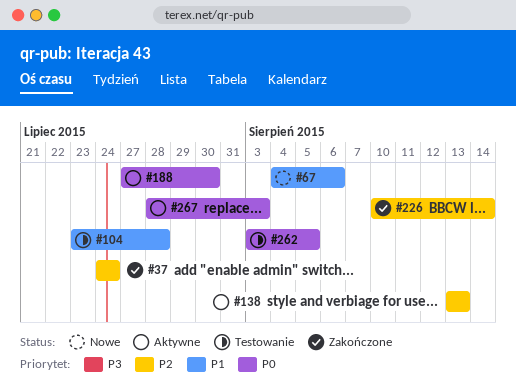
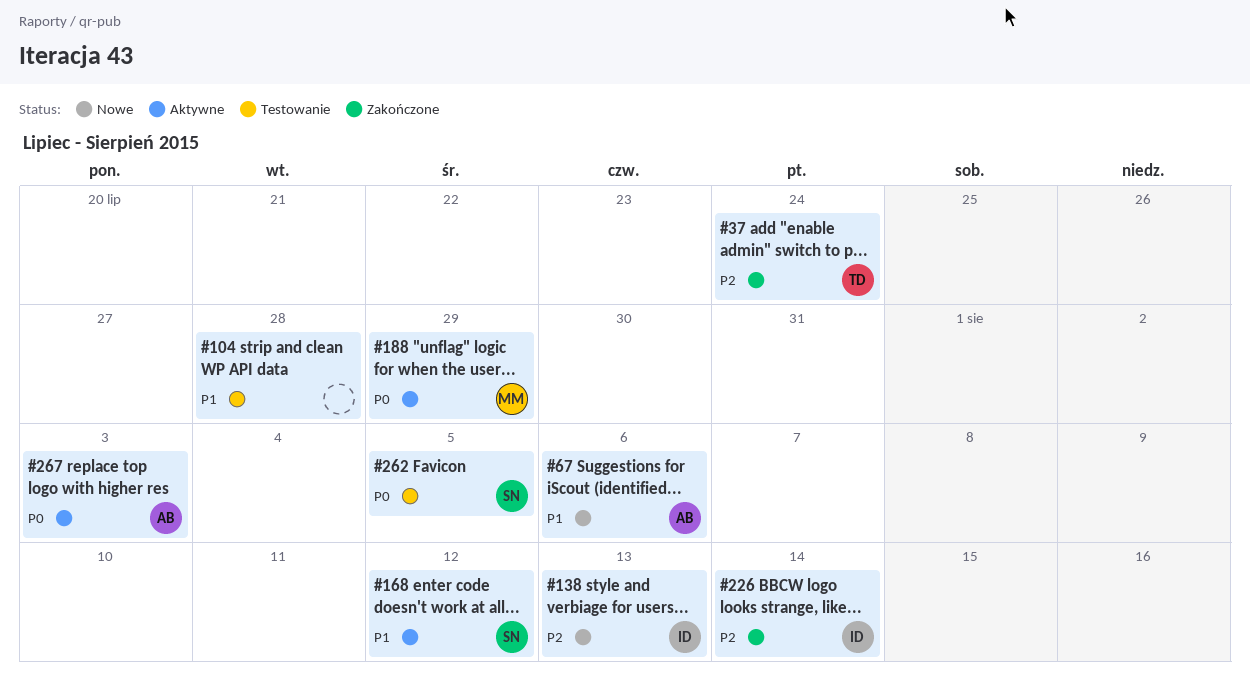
#138, status: Aktywne -> Nowe
#168: none -> present
#188, due: Jul 30 -> Jul 29

